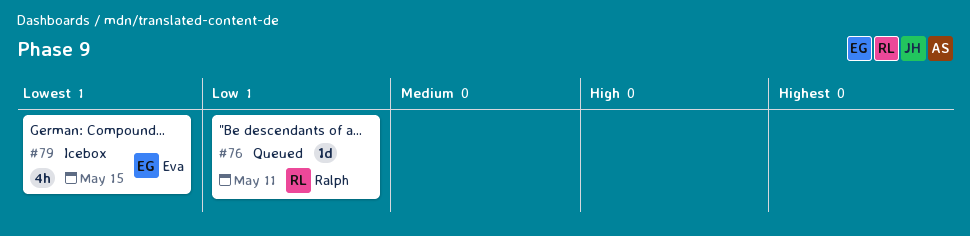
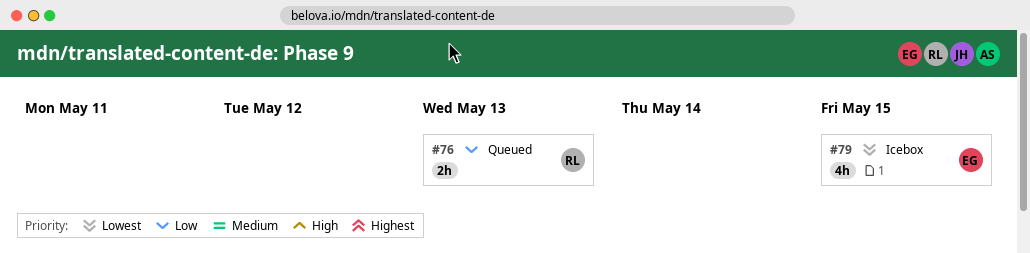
#76, estimate: 1d -> 2h
#76, due: May 11 -> May 13

